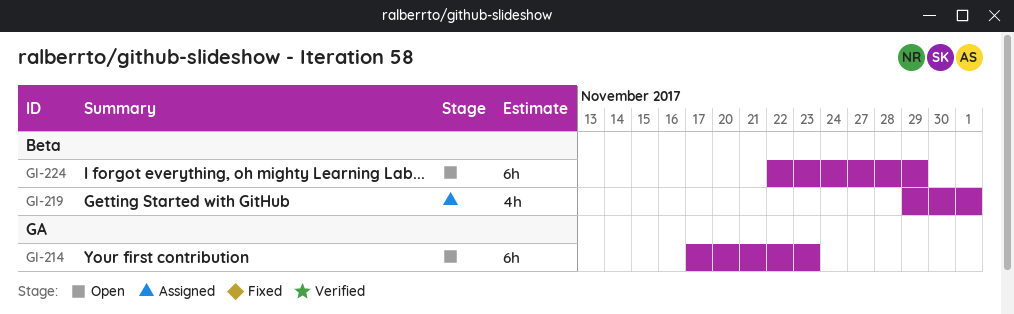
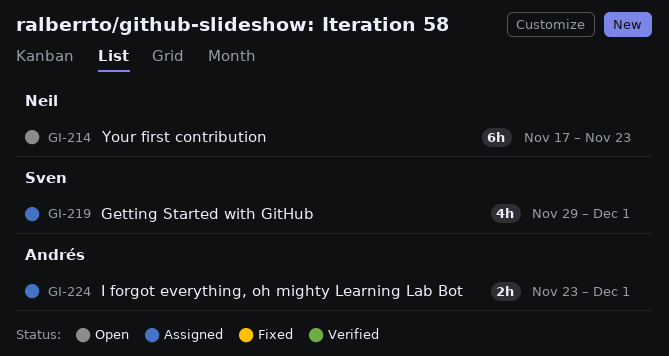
GI-224, status: Open -> Assigned
GI-224, estimate: 6h -> 2h
GI-224, start: Nov 22 -> Nov 23
GI-224, due: Nov 29 -> Dec 1

